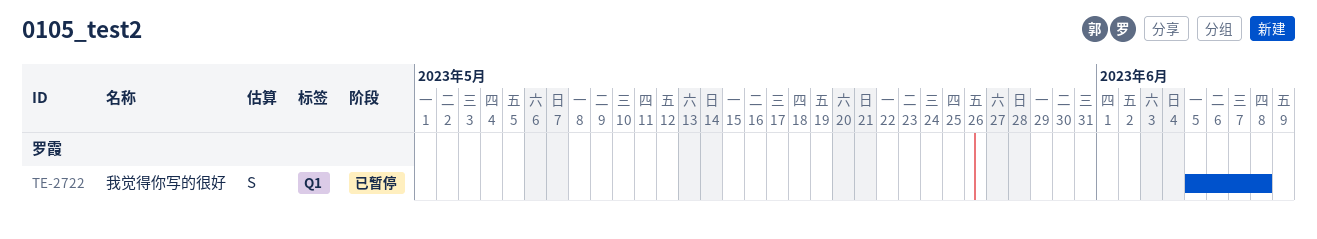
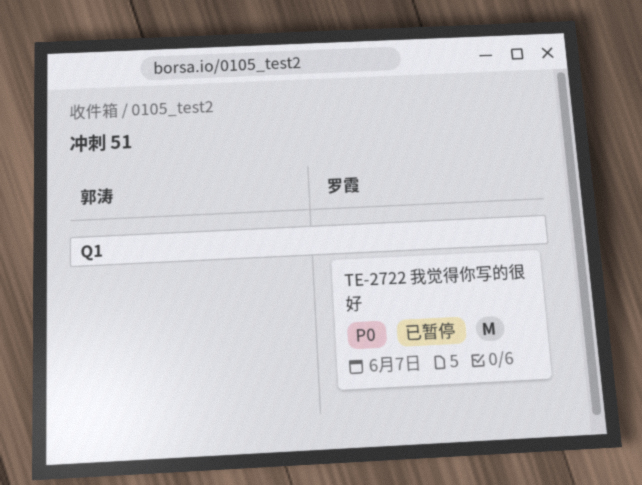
TE-2722, estimate: S -> M
TE-2722, due: Jun 8 -> Jun 7

